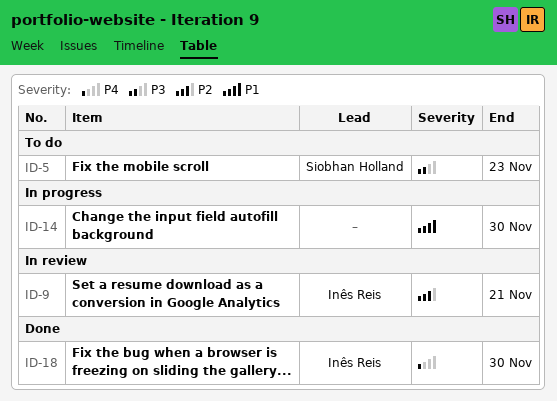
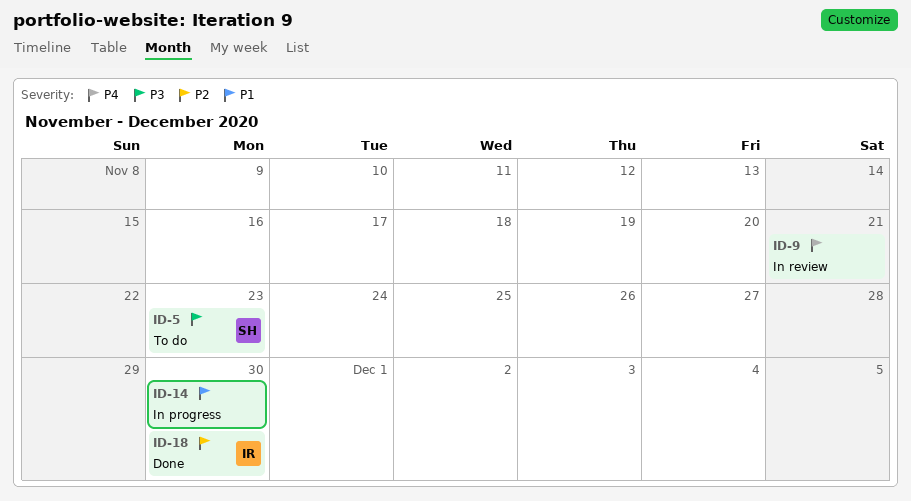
ID-9, owner: Inês Reis -> none
ID-9, priority: P2 -> P4
ID-18, priority: P4 -> P2

